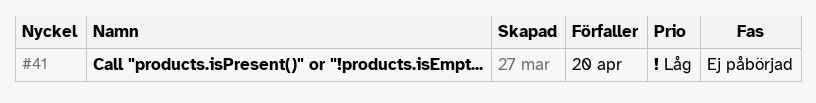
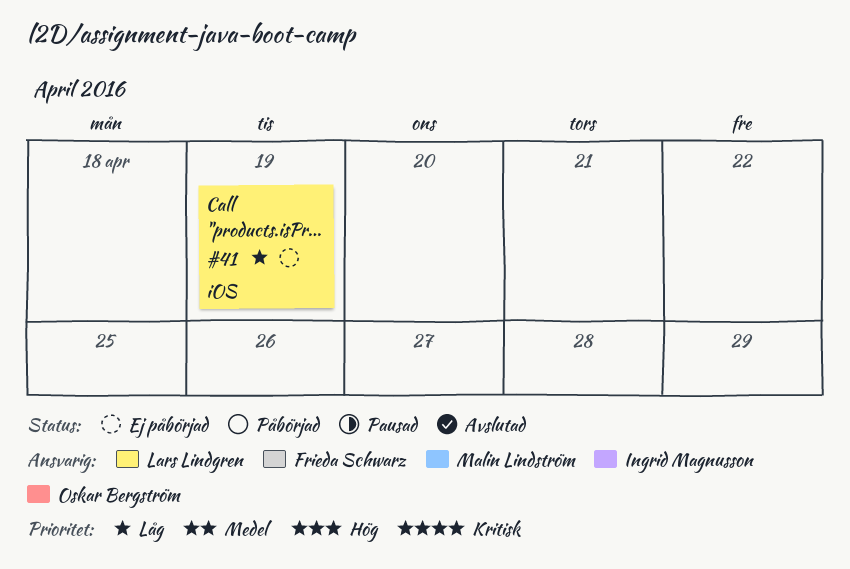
#41, due: Apr 20 -> Apr 19

